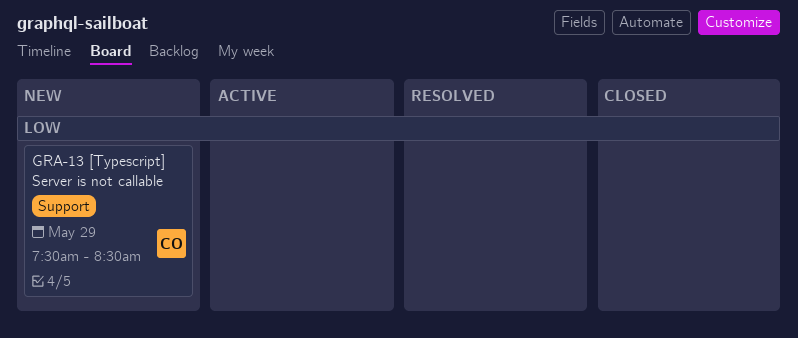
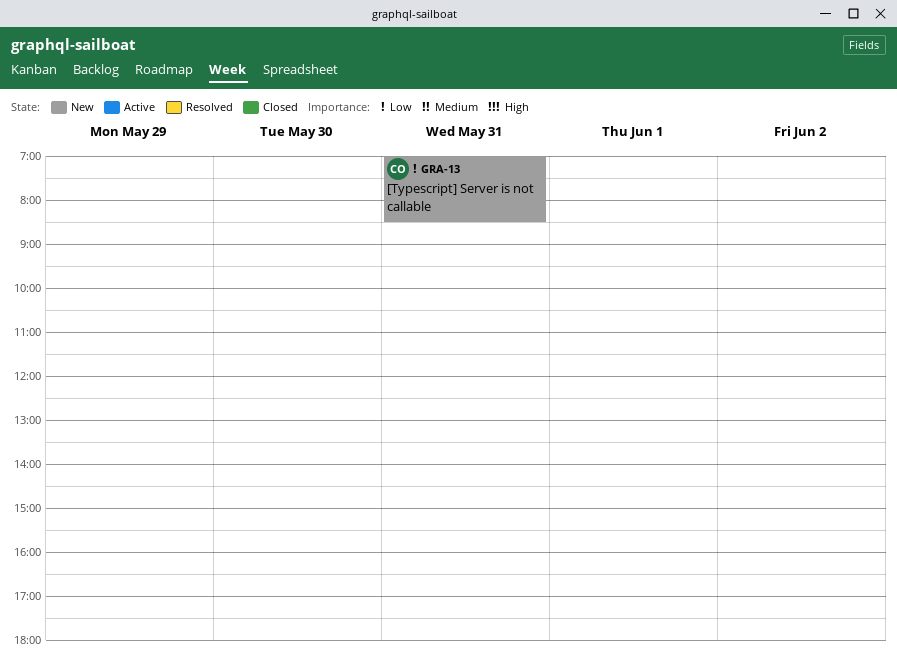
GRA-13, day: May 29 -> May 31
GRA-13, begins: 07:30 -> 07:00

